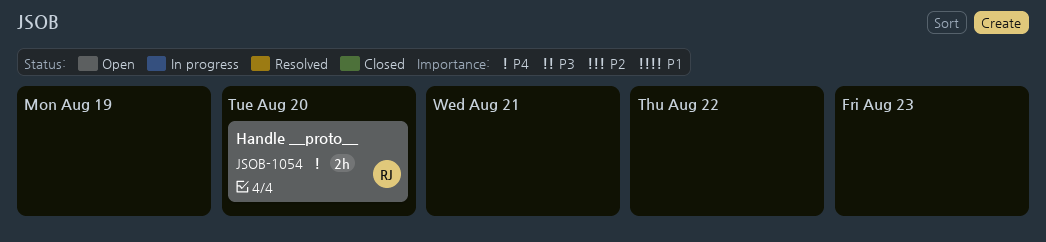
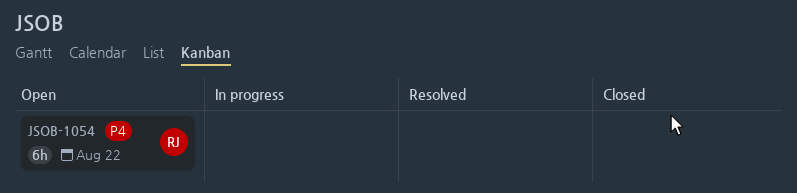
JSOB-1054, estimate: 2h -> 6h
JSOB-1054, due: Aug 20 -> Aug 22

